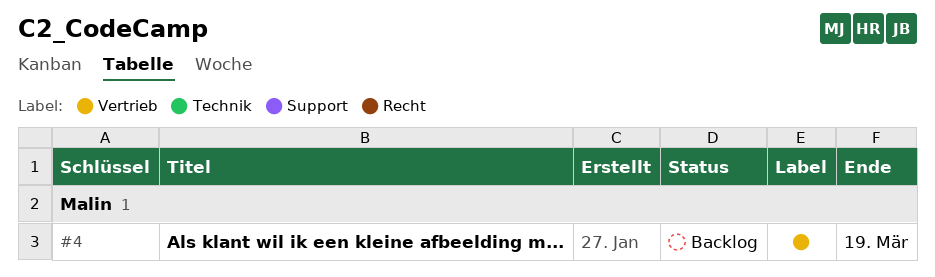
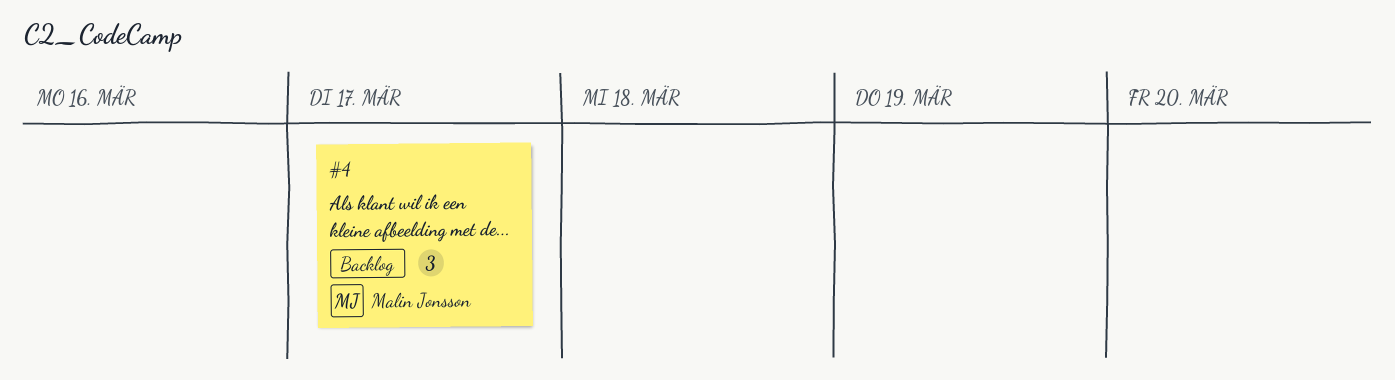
#4, due: Mar 19 -> Mar 17

